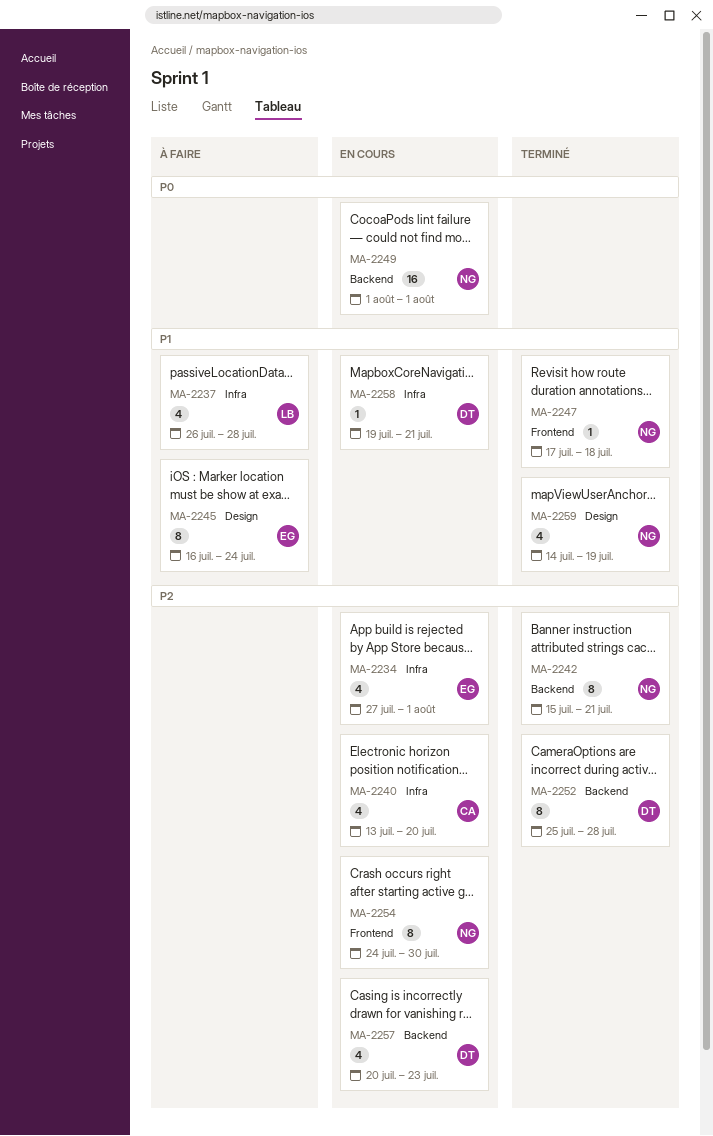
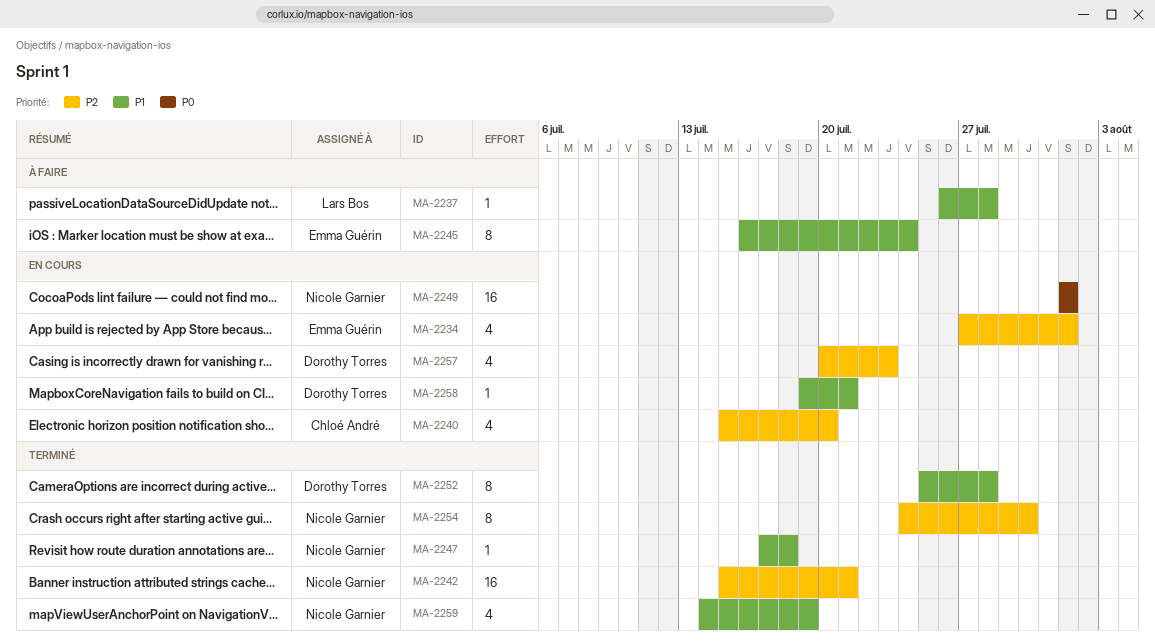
MA-2237, estimate: 4 -> 1
MA-2240, start: Jul 13 -> Jul 15
MA-2242, estimate: 8 -> 16
MA-2252, priority: P2 -> P1
MA-2254, status: En cours -> Terminé

